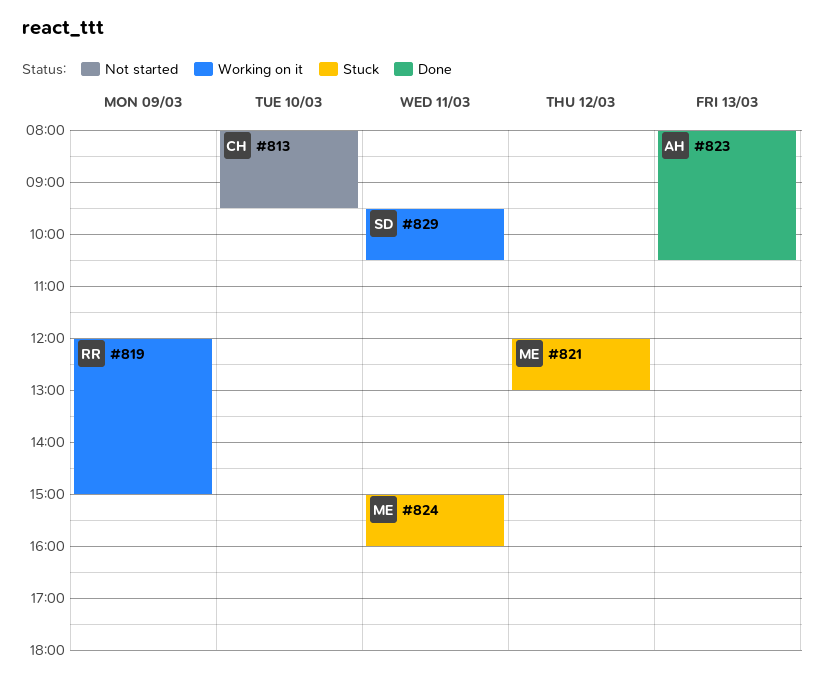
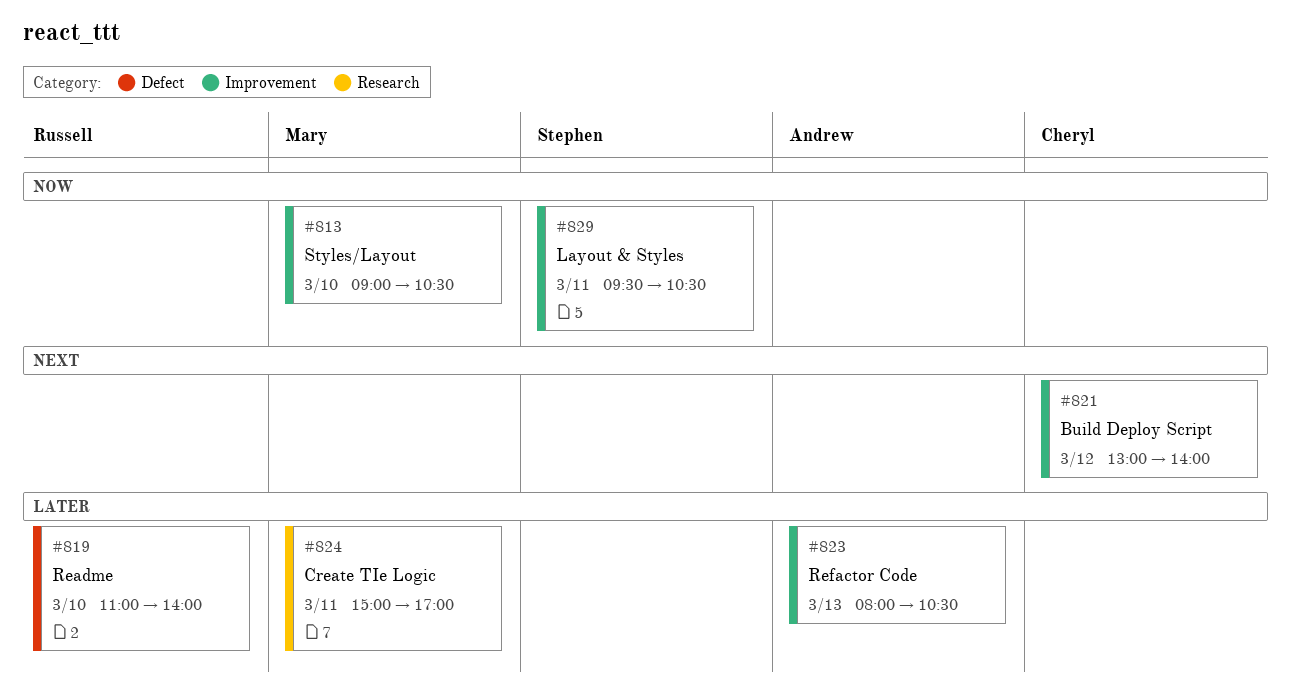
#813, owner: Cheryl -> Mary
#813, begins: 08:00 -> 09:00
#813, ends: 09:30 -> 10:30
#819, day: Mar 9 -> Mar 10
#819, begins: 12:00 -> 11:00
#819, ends: 15:00 -> 14:00
#821, owner: Mary -> Cheryl
#821, begins: 12:00 -> 13:00
#821, ends: 13:00 -> 14:00
#824, ends: 16:00 -> 17:00

